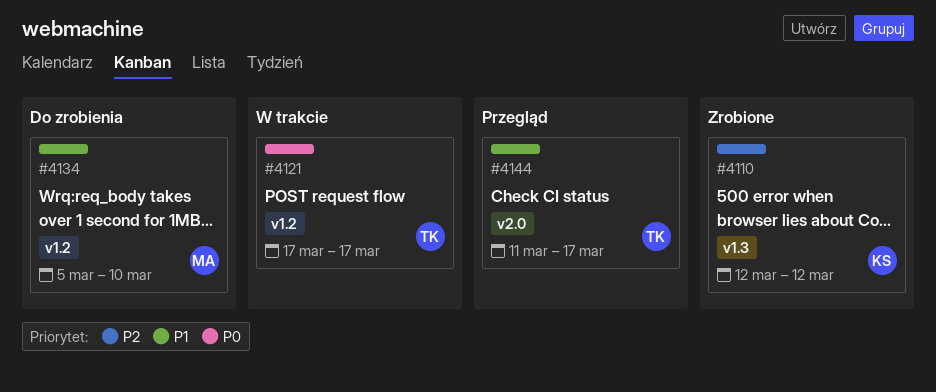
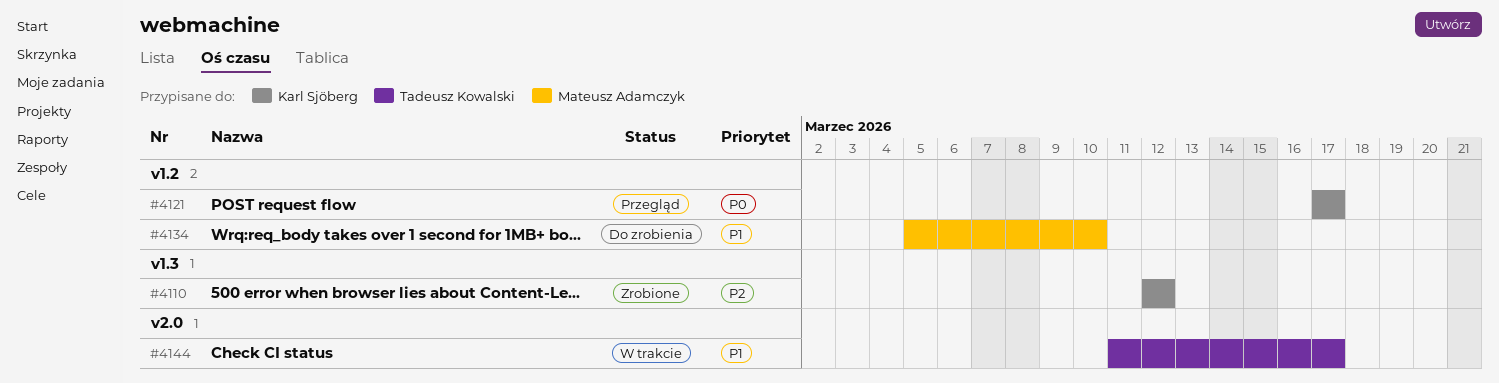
#4121, status: W trakcie -> Przegląd
#4121, owner: Tadeusz Kowalski -> Karl Sjöberg
#4144, status: Przegląd -> W trakcie

